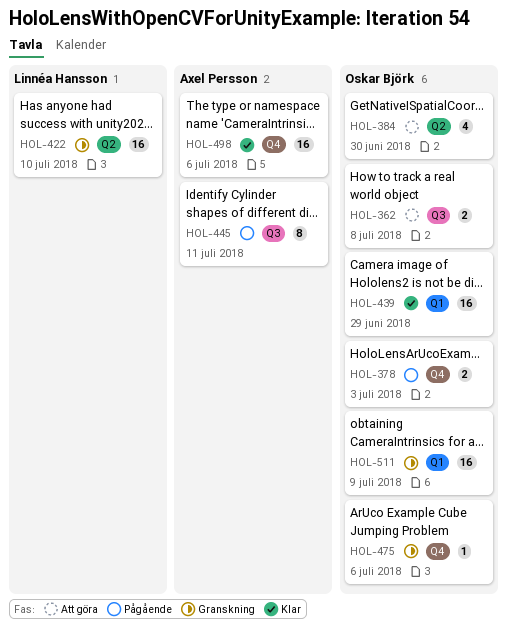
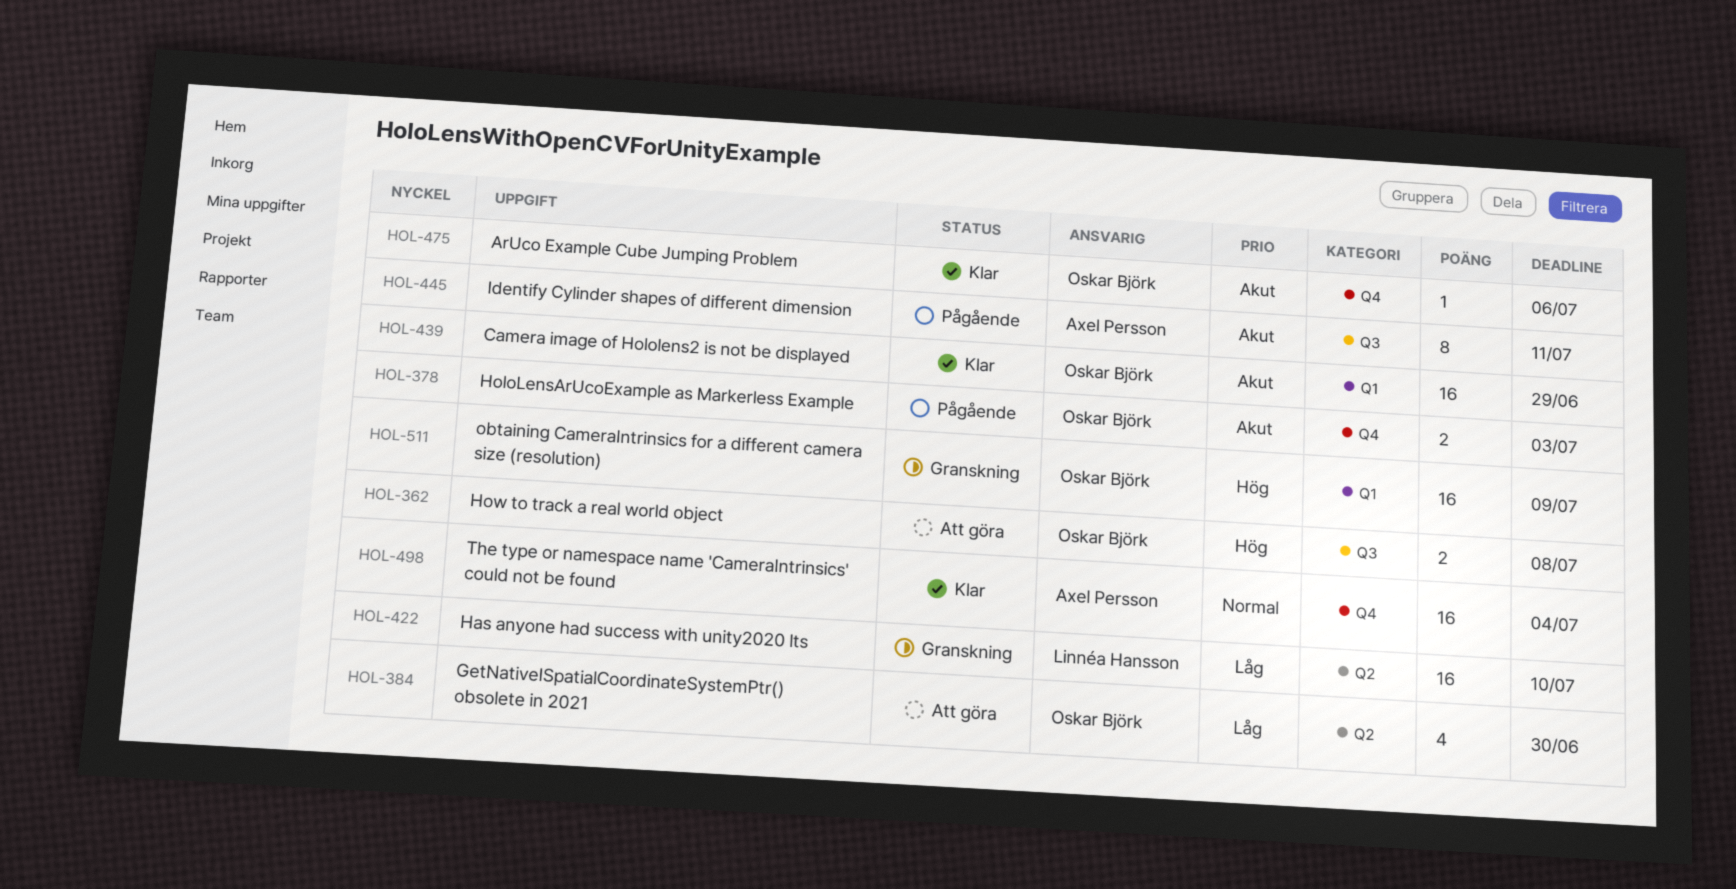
HOL-475, status: Granskning -> Klar
HOL-498, due: Jul 6 -> Jul 4

